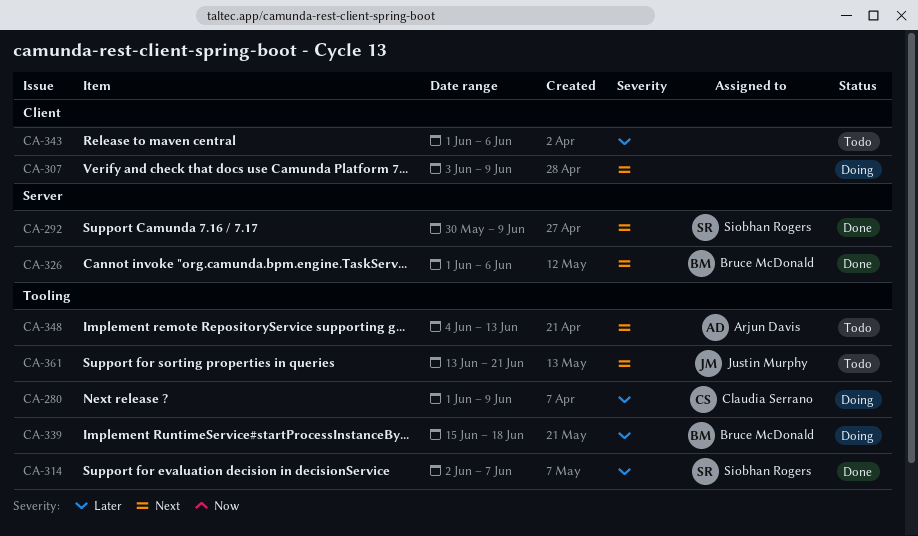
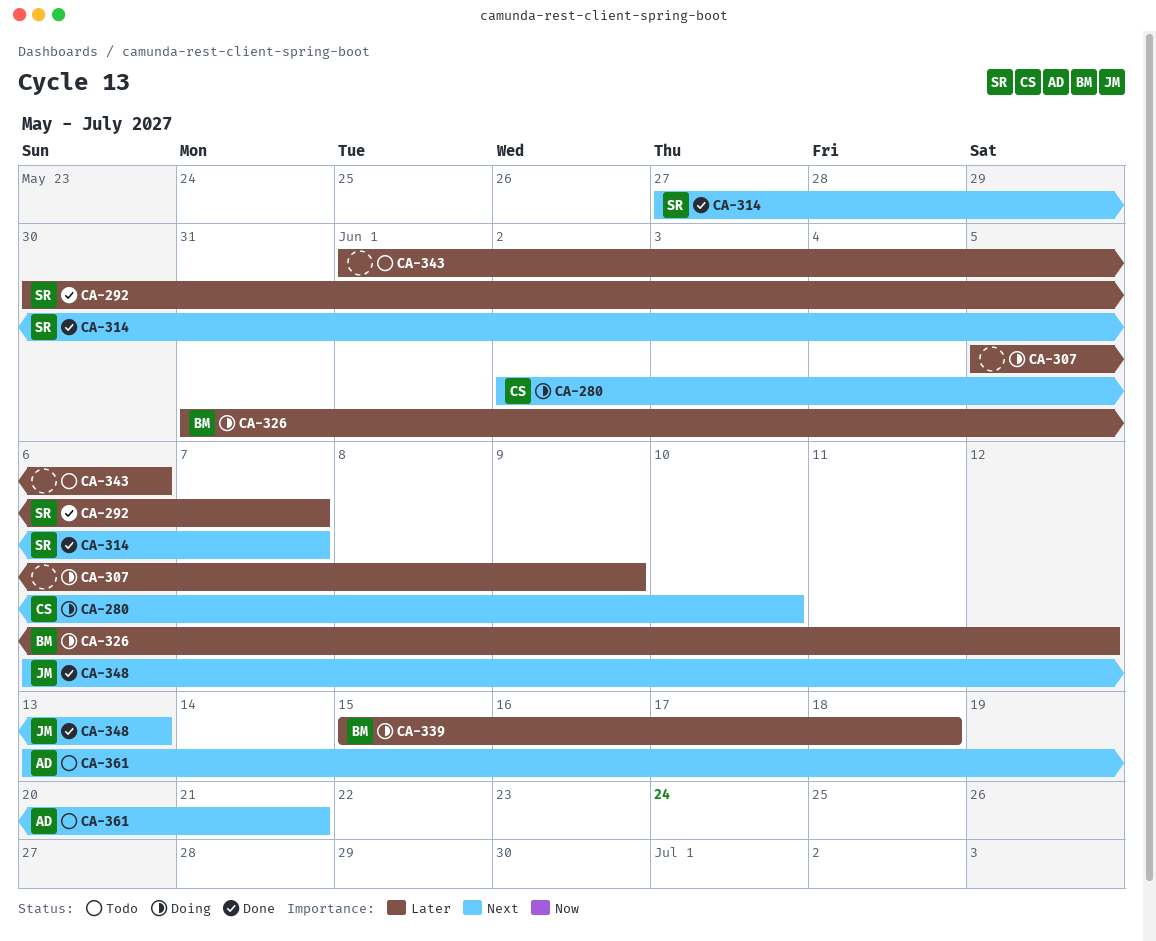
CA-280, priority: Later -> Next
CA-280, start: Jun 1 -> Jun 2
CA-280, due: Jun 9 -> Jun 10
CA-292, priority: Next -> Later
CA-292, due: Jun 9 -> Jun 7
CA-307, priority: Next -> Later
CA-307, start: Jun 3 -> Jun 5
CA-314, priority: Later -> Next
CA-314, start: Jun 2 -> May 27
CA-326, status: Done -> Doing
CA-326, priority: Next -> Later
CA-326, start: Jun 1 -> May 31
CA-326, due: Jun 6 -> Jun 12
CA-348, status: Todo -> Done
CA-348, owner: Arjun Davis -> Justin Murphy
CA-348, start: Jun 4 -> Jun 6
CA-361, owner: Justin Murphy -> Arjun Davis

